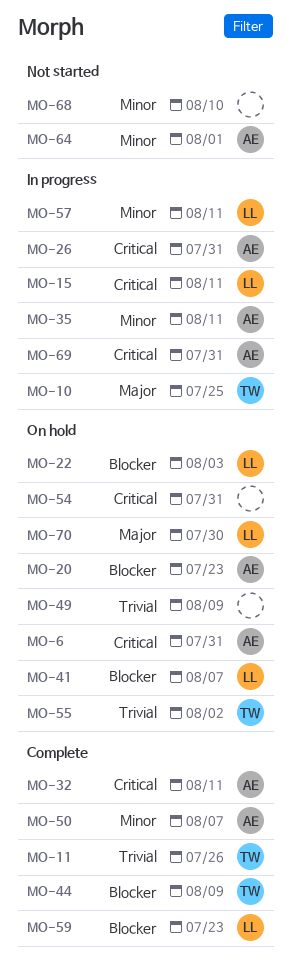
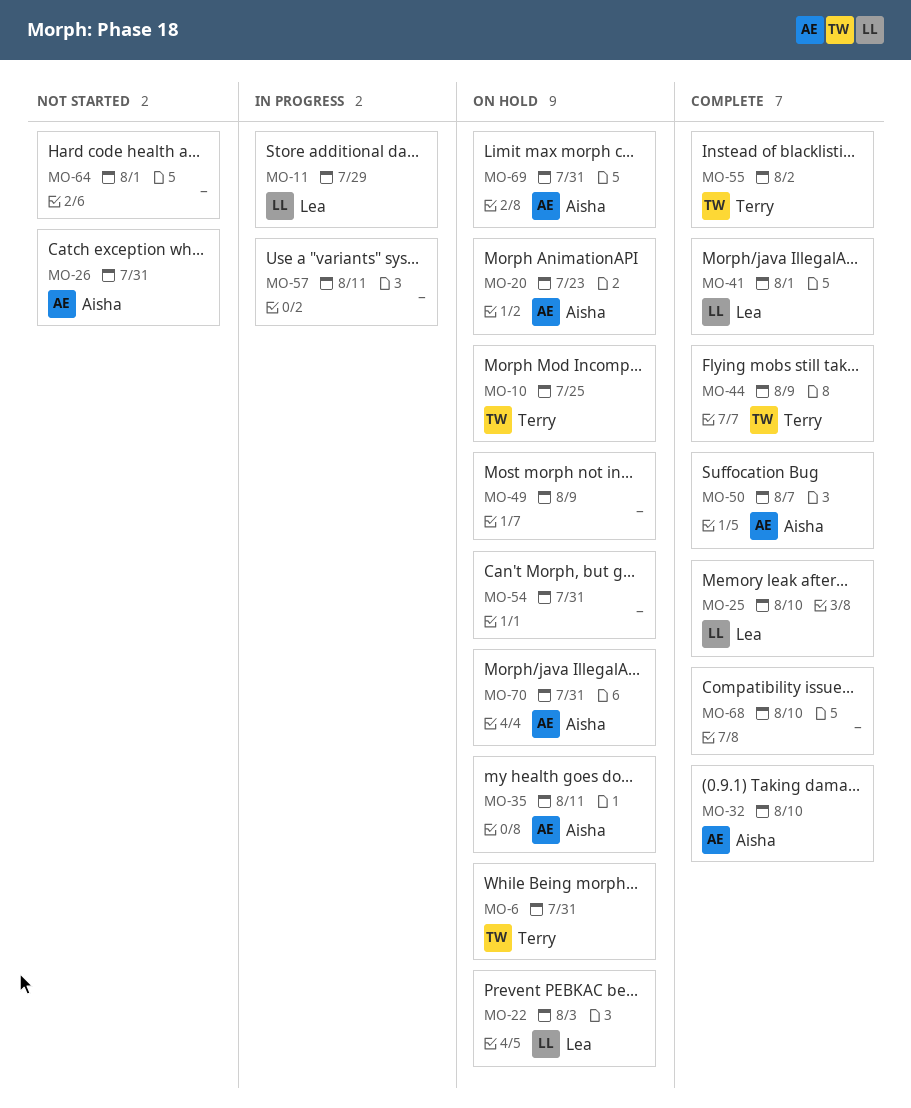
MO-6, owner: Aisha -> Terry
MO-10, status: In progress -> On hold
MO-11, status: Complete -> In progress
MO-11, owner: Terry -> Lea
MO-11, due: Jul 26 -> Jul 29
MO-15: present -> none
MO-25: none -> present
MO-26, status: In progress -> Not started
MO-32, due: Aug 11 -> Aug 10
MO-35, status: In progress -> On hold
MO-41, status: On hold -> Complete
MO-41, due: Aug 7 -> Aug 1
MO-55, status: On hold -> Complete
MO-57, owner: Lea -> none
MO-59: present -> none
MO-64, owner: Aisha -> none
MO-68, status: Not started -> Complete
MO-69, status: In progress -> On hold
MO-70, owner: Lea -> Aisha
MO-70, due: Jul 30 -> Jul 31

